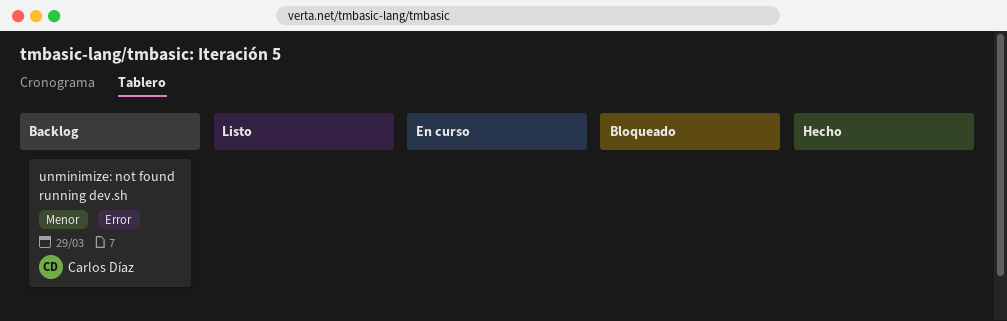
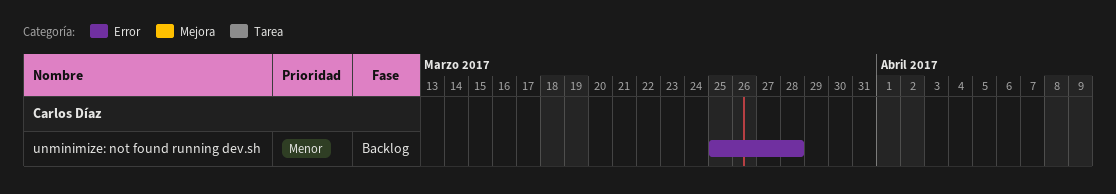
unminimize: not found running dev.sh, due: Mar 29 -> Mar 28

